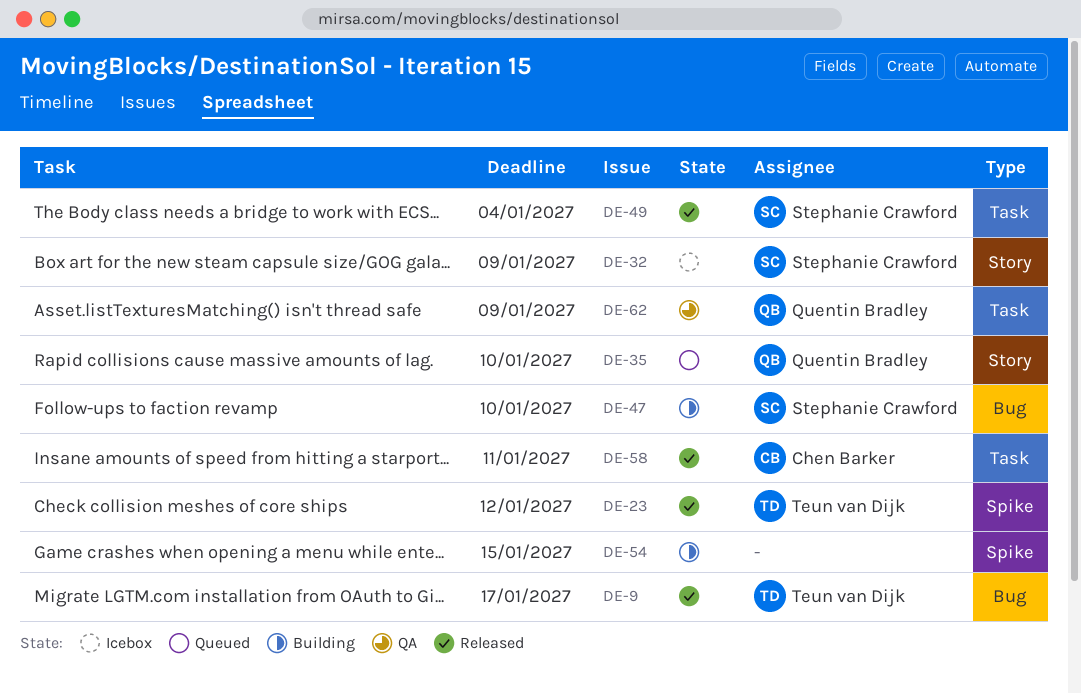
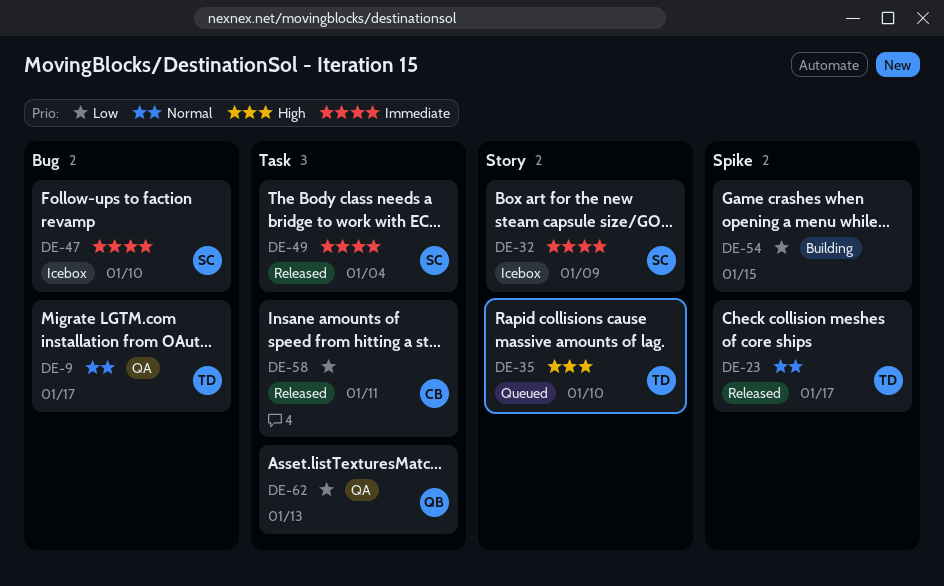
DE-9, status: Released -> QA
DE-23, due: Jan 12 -> Jan 17
DE-35, owner: Quentin Bradley -> Teun van Dijk
DE-47, status: Building -> Icebox
DE-62, due: Jan 9 -> Jan 13

